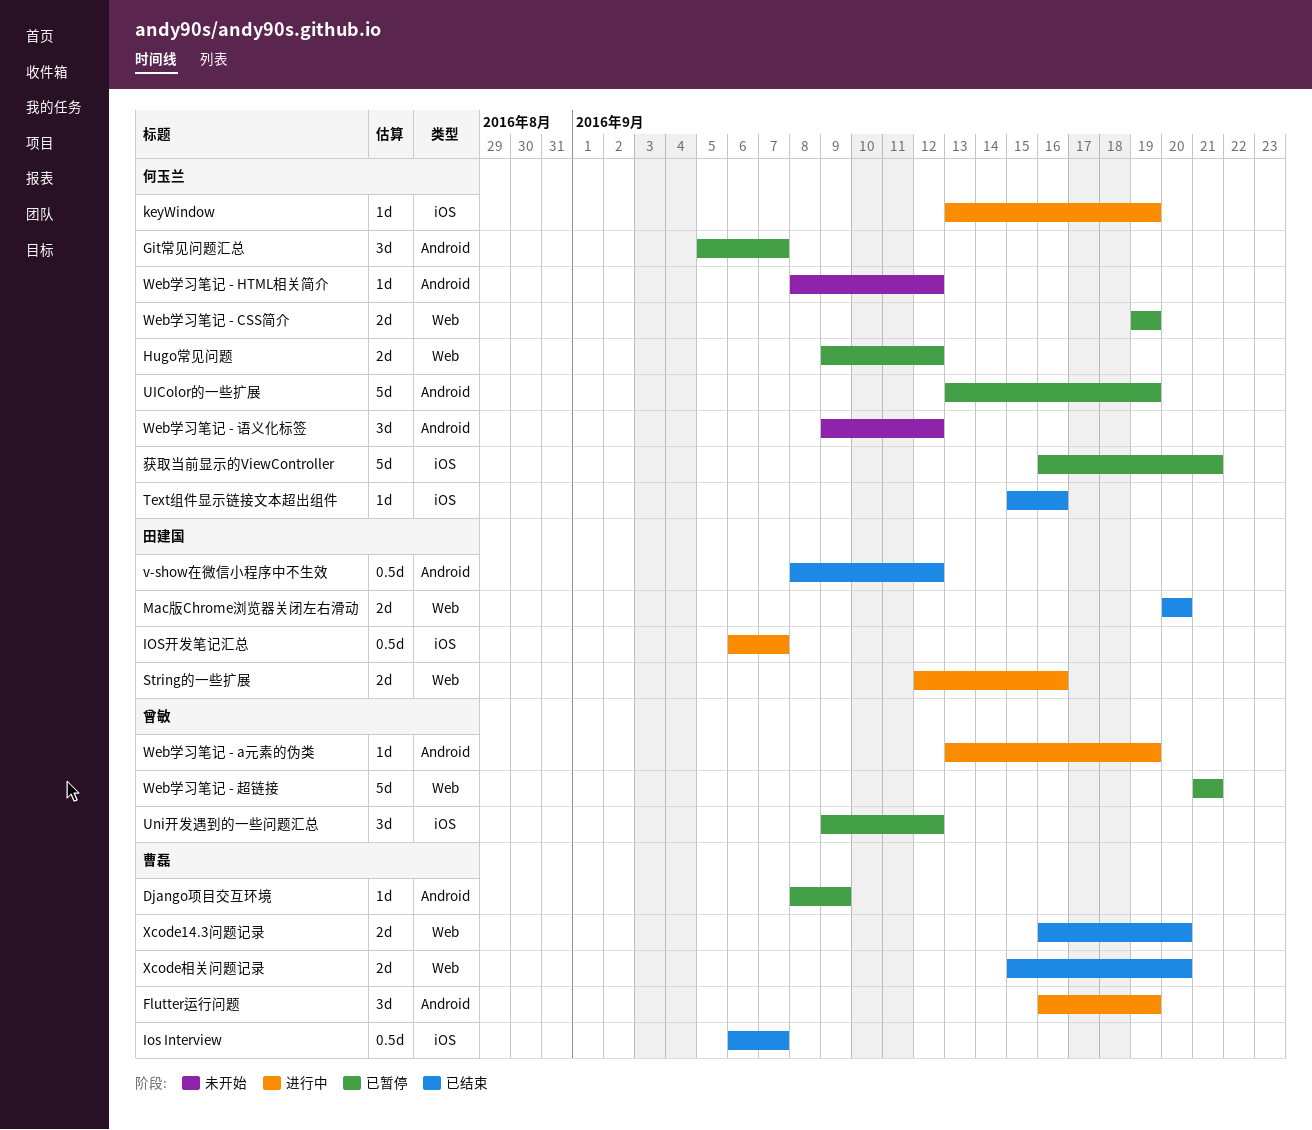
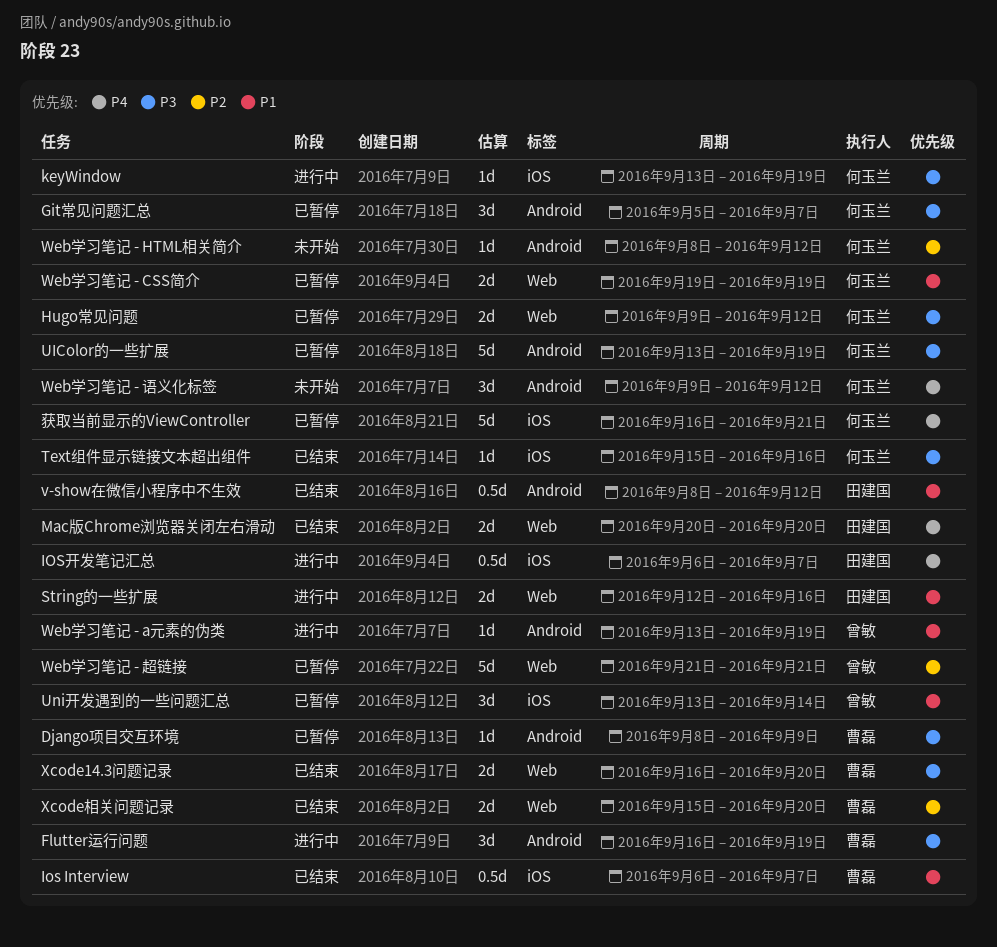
Uni开发遇到的一些问题汇总, start: Sep 9 -> Sep 13
Uni开发遇到的一些问题汇总, due: Sep 12 -> Sep 14

